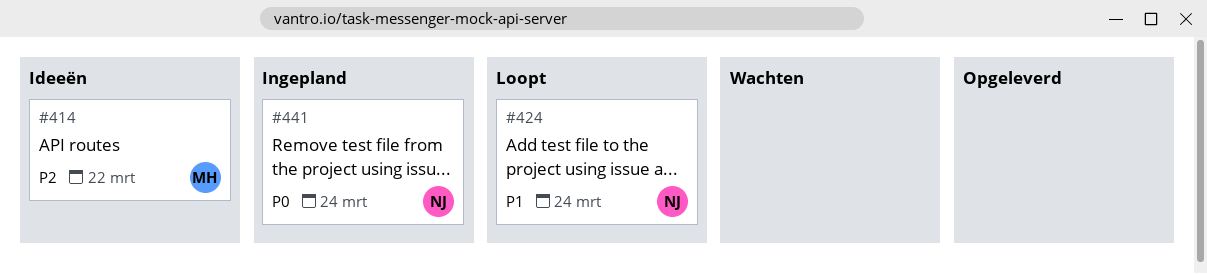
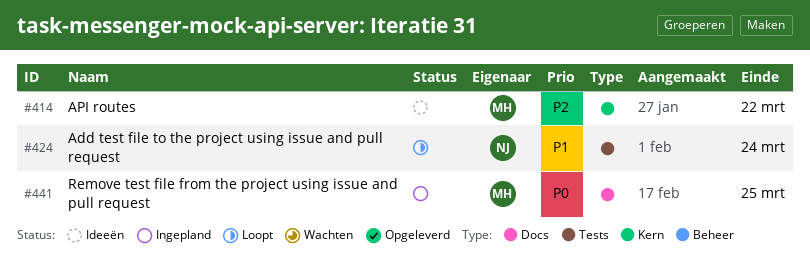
#441, owner: NJ -> MH
#441, due: Mar 24 -> Mar 25

